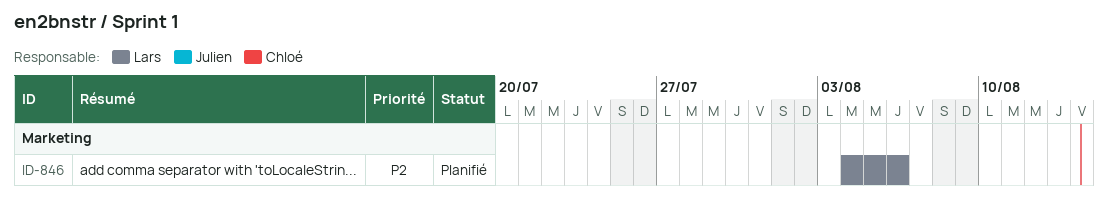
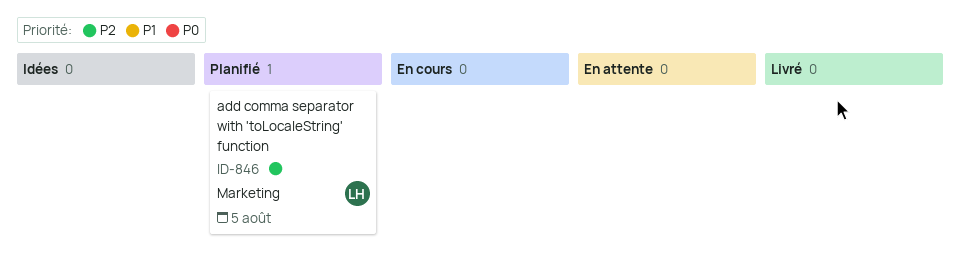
ID-846, due: Aug 6 -> Aug 5

